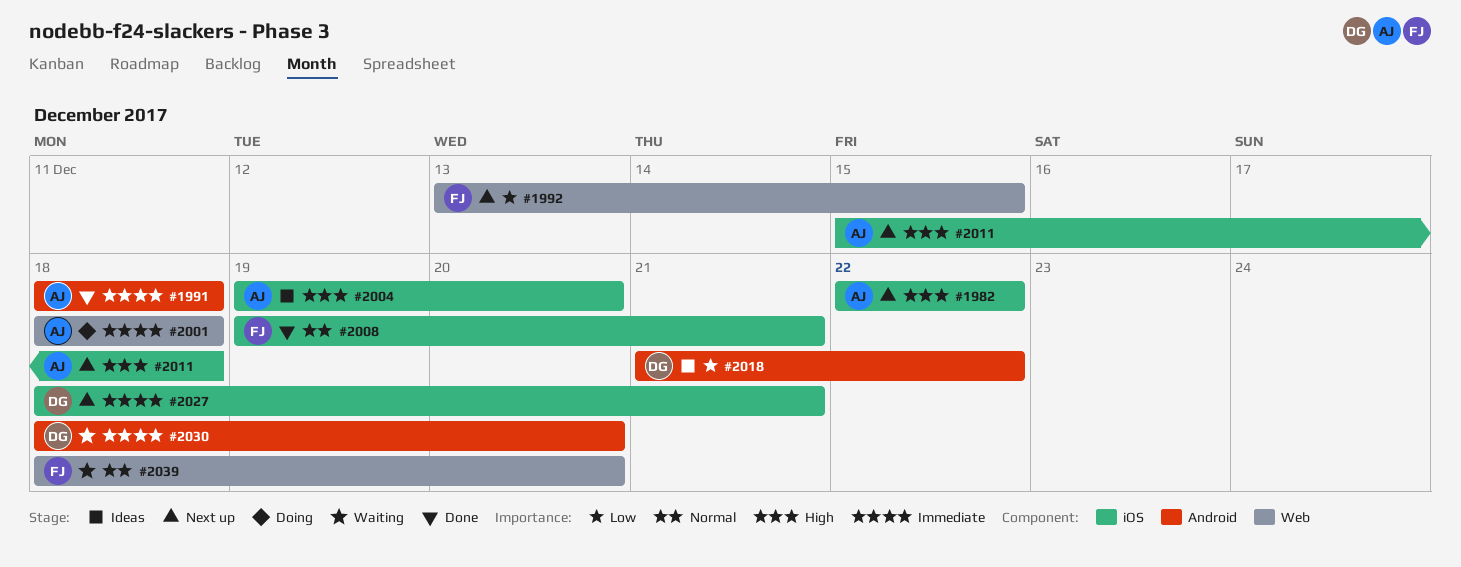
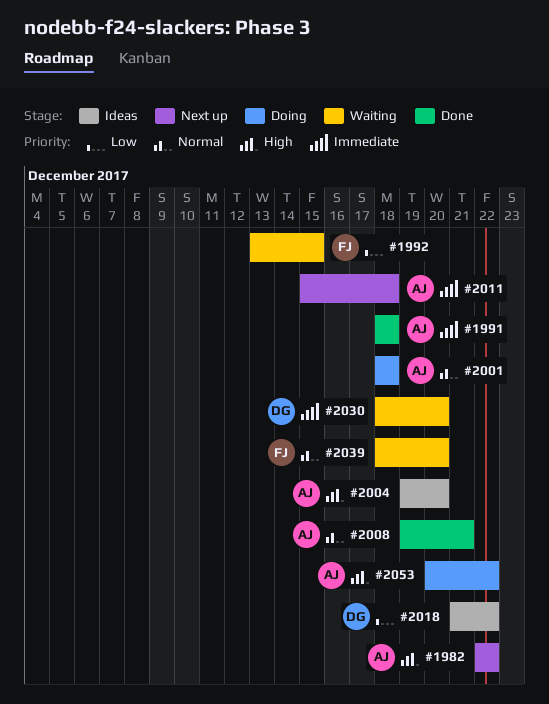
#1992, status: Next up -> Waiting
#2001, priority: Immediate -> Normal
#2008, owner: FJ -> AJ
#2011, priority: High -> Immediate
#2027: present -> none
#2053: none -> present

